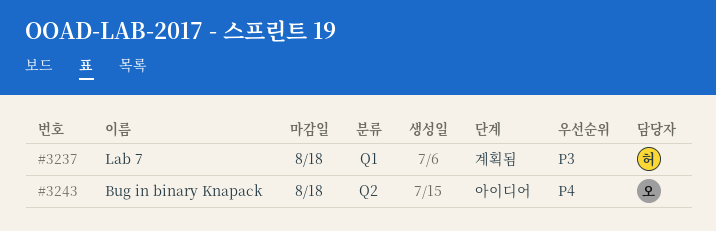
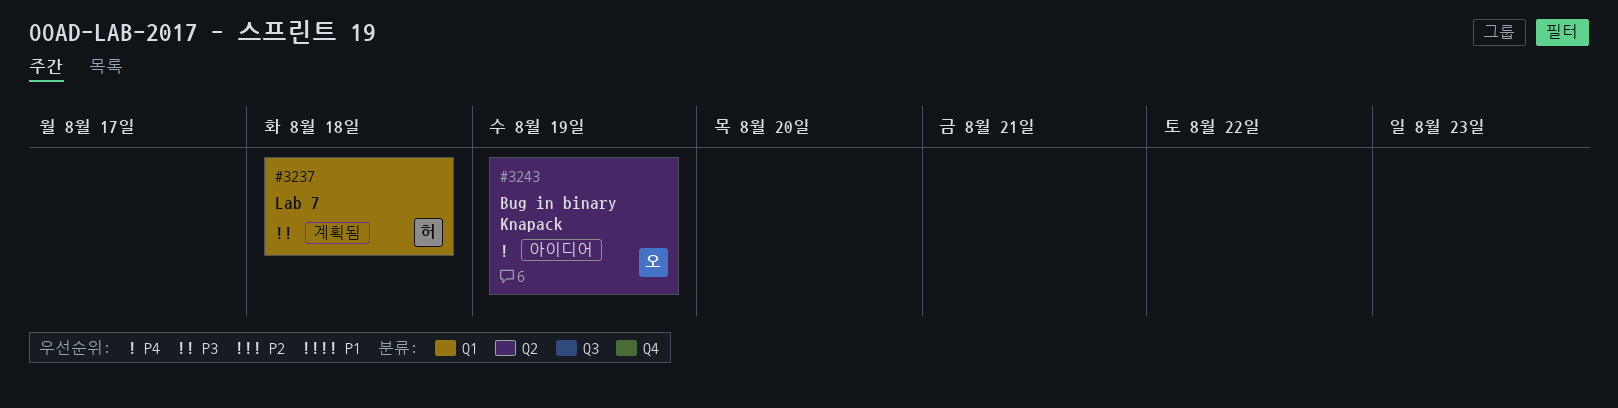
#3243, due: Aug 18 -> Aug 19

